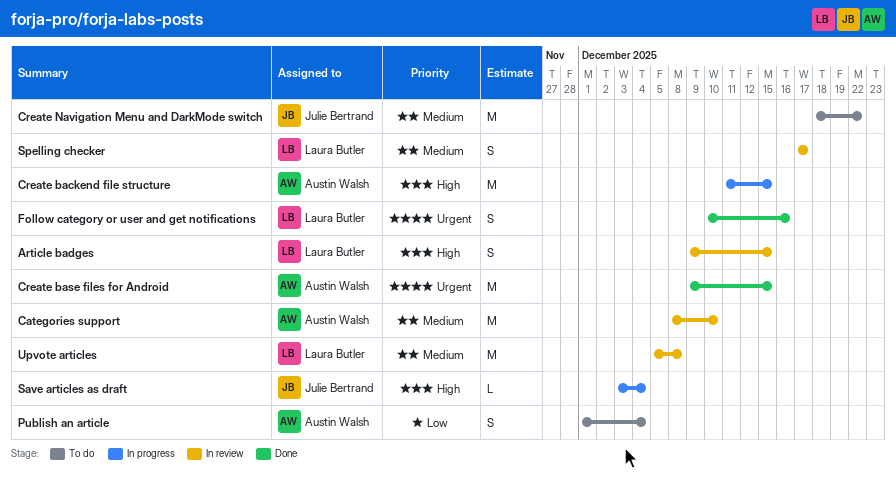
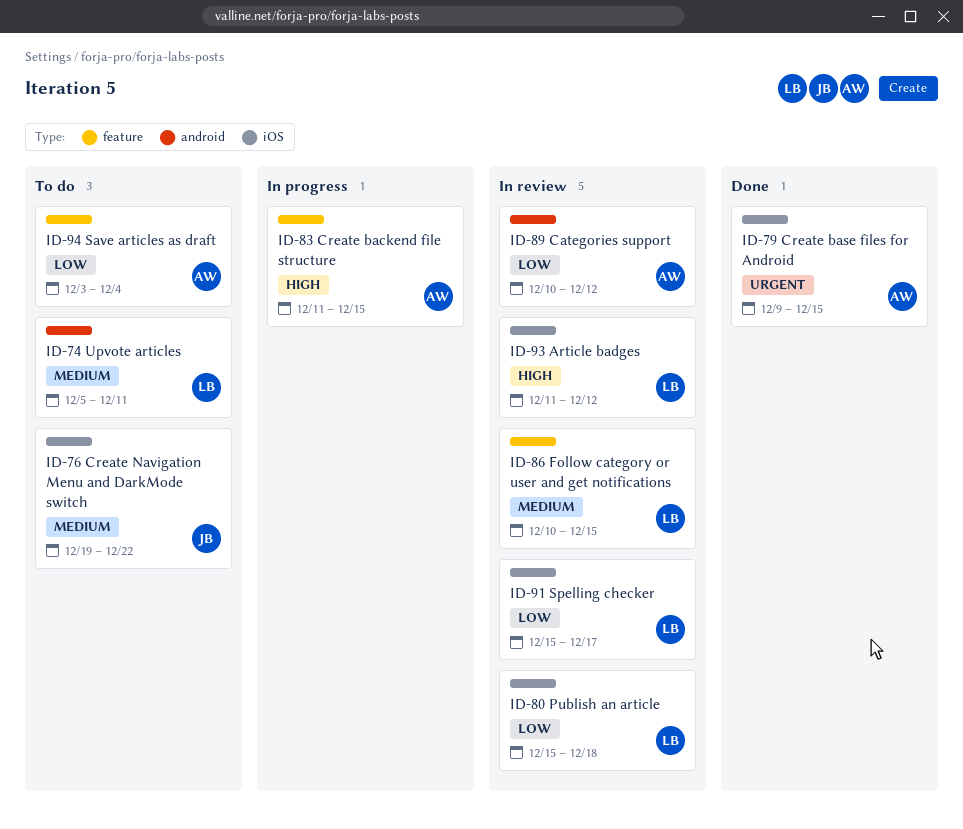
Article badges, start: Dec 9 -> Dec 11
Article badges, due: Dec 15 -> Dec 12
Categories support, priority: Medium -> Low
Categories support, start: Dec 8 -> Dec 10
Categories support, due: Dec 10 -> Dec 12
Create Navigation Menu and DarkMode switch, start: Dec 18 -> Dec 19
Follow category or user and get notifications, status: Done -> In review
Follow category or user and get notifications, priority: Urgent -> Medium
Follow category or user and get notifications, due: Dec 16 -> Dec 15
Publish an article, status: To do -> In review
Publish an article, owner: Austin Walsh -> Laura Butler
Publish an article, start: Dec 1 -> Dec 15
Publish an article, due: Dec 4 -> Dec 18
Save articles as draft, status: In progress -> To do
Save articles as draft, owner: Julie Bertrand -> Austin Walsh
Save articles as draft, priority: High -> Low
Spelling checker, priority: Medium -> Low
Spelling checker, start: Dec 17 -> Dec 15
Upvote articles, status: In review -> To do
Upvote articles, due: Dec 8 -> Dec 11

